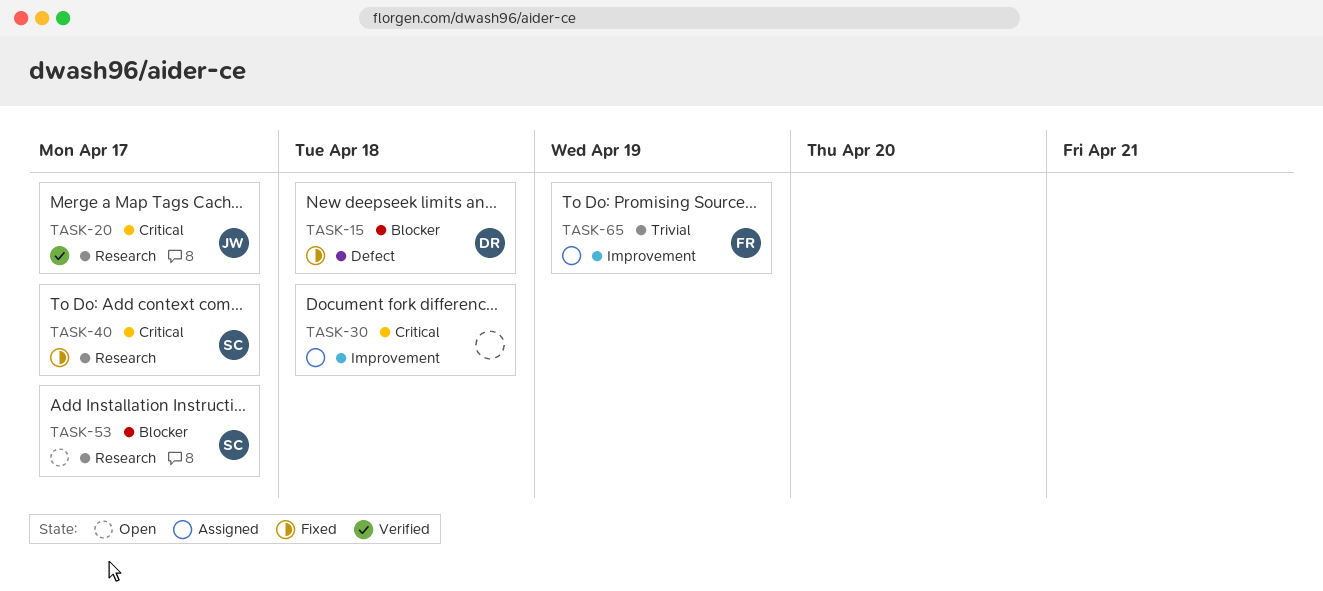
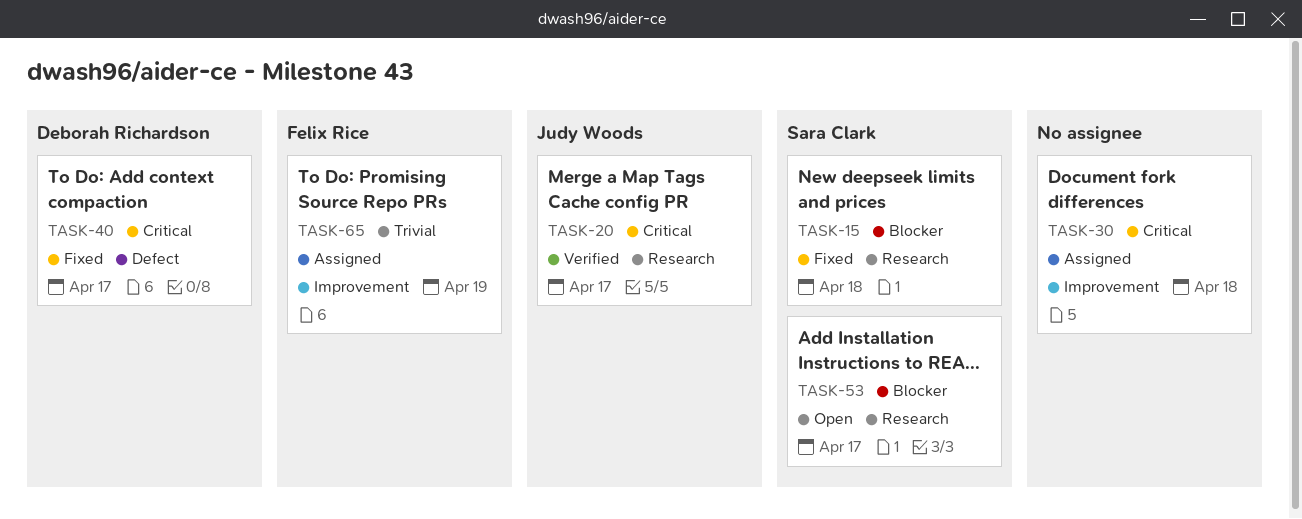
TASK-15, owner: Deborah Richardson -> Sara Clark
TASK-15, label: Defect -> Research
TASK-40, owner: Sara Clark -> Deborah Richardson
TASK-40, label: Research -> Defect

